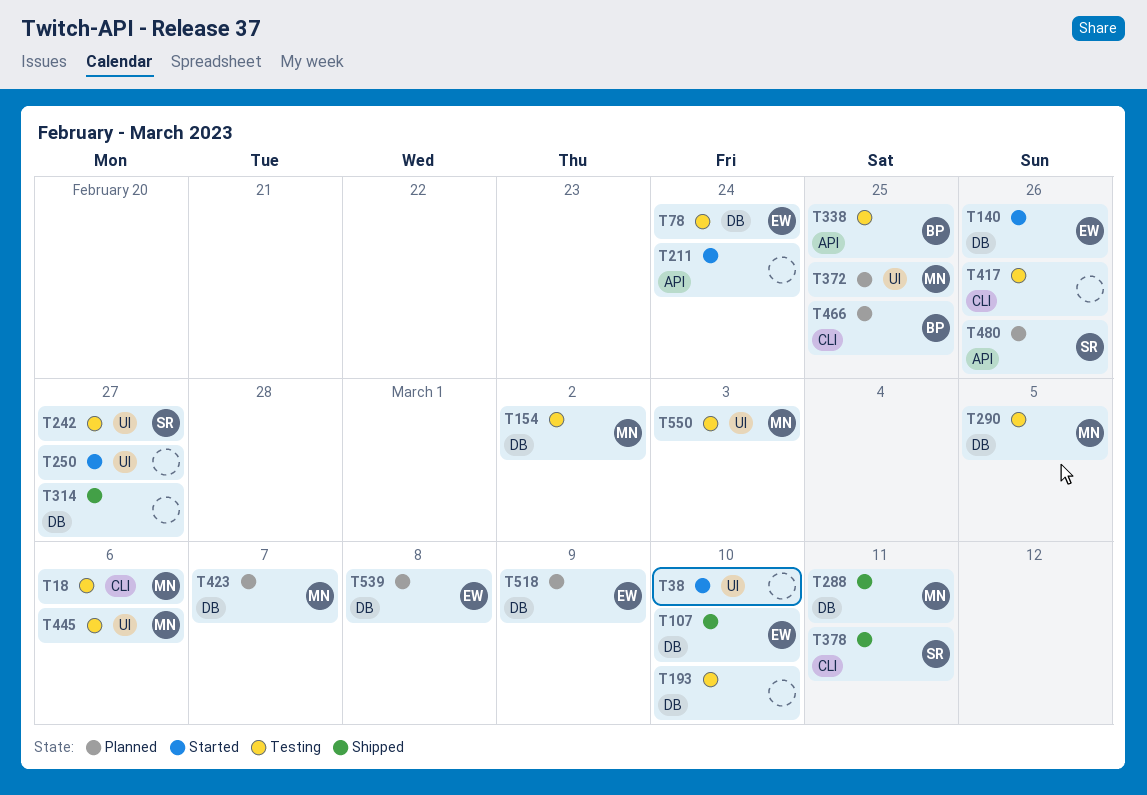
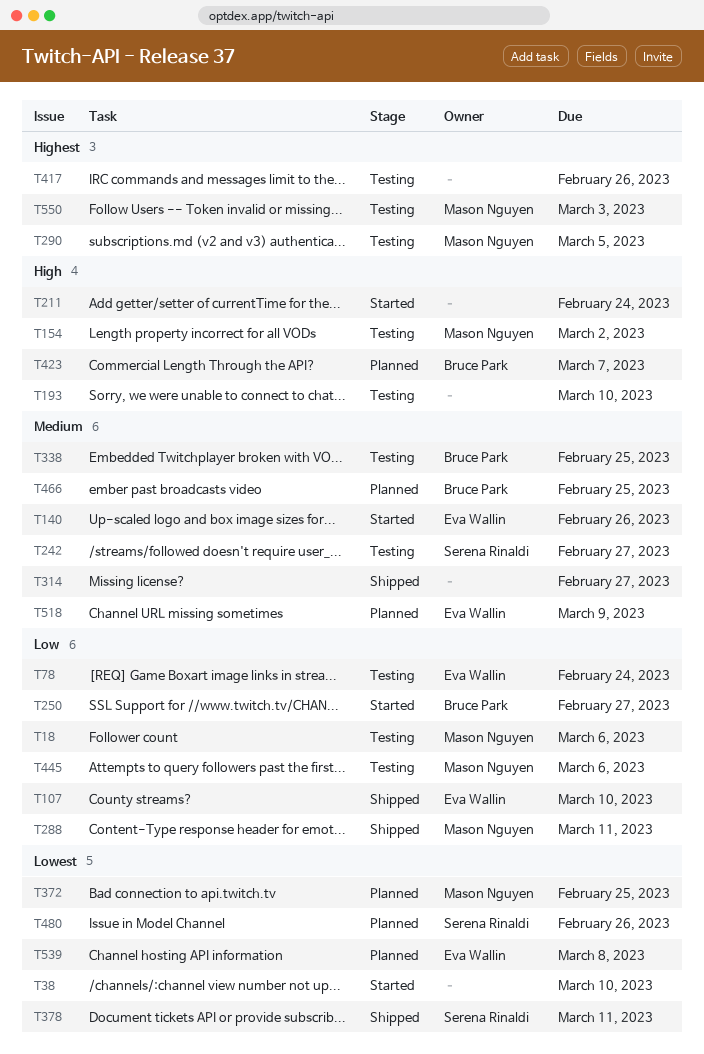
T250, owner: none -> Bruce Park
T423, owner: Mason Nguyen -> Bruce Park

